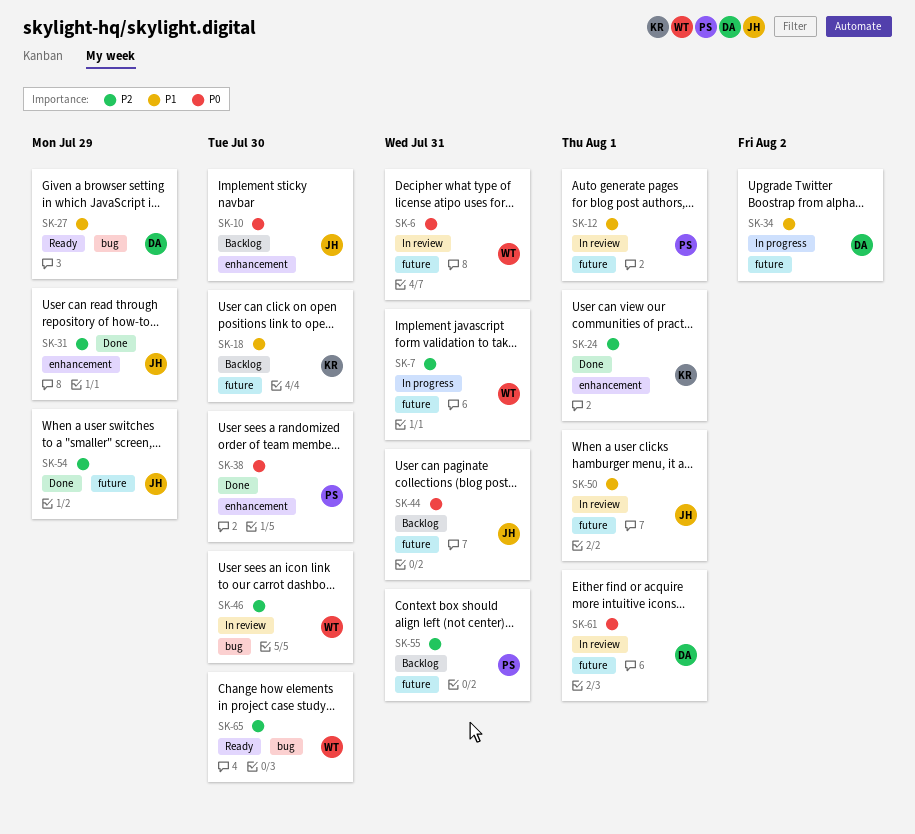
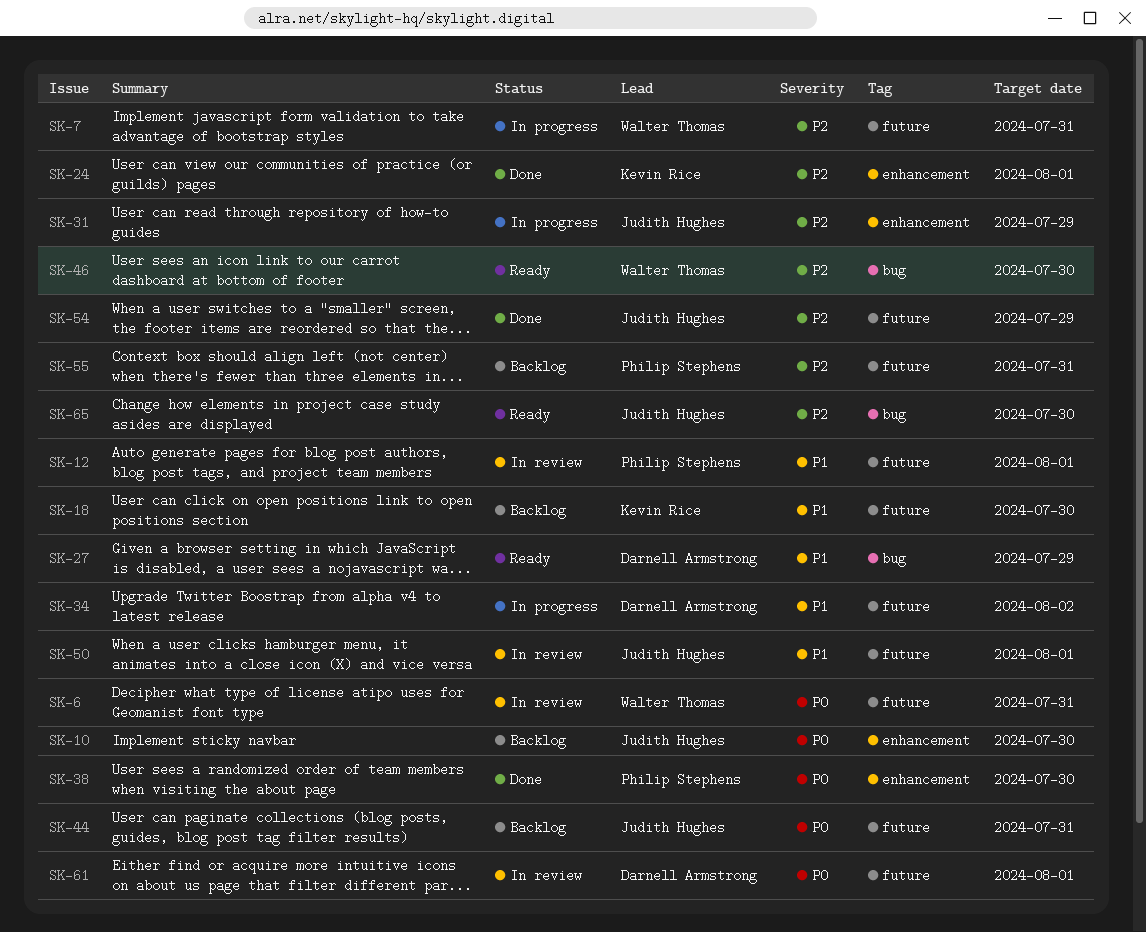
SK-31, status: Done -> In progress
SK-46, status: In review -> Ready
SK-65, owner: Walter Thomas -> Judith Hughes

